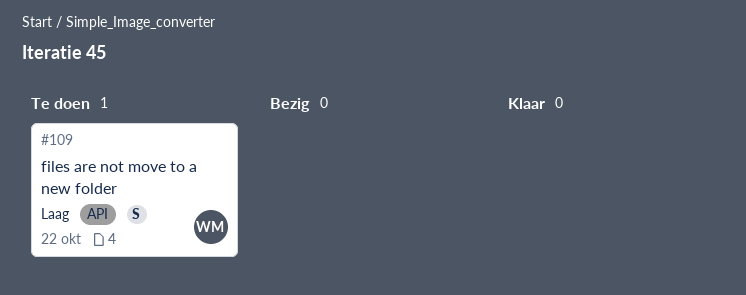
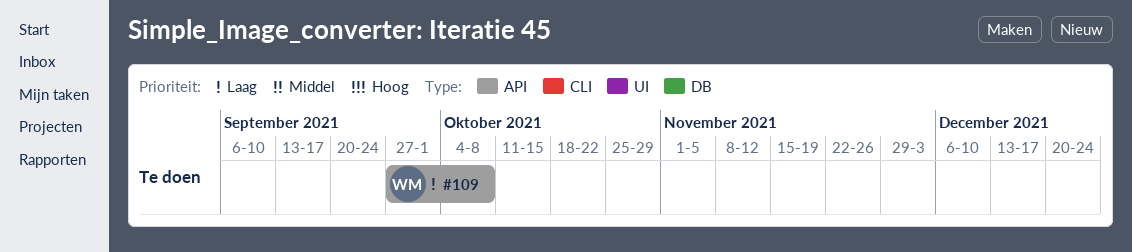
#109, due: Oct 22 -> Oct 8

